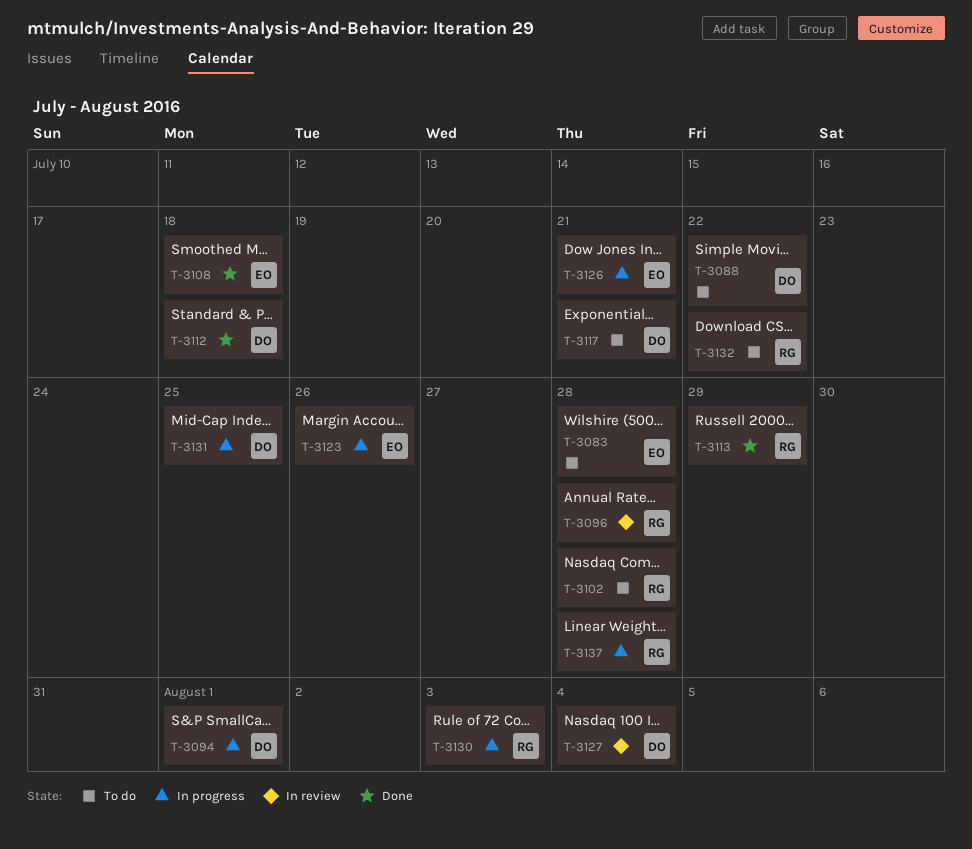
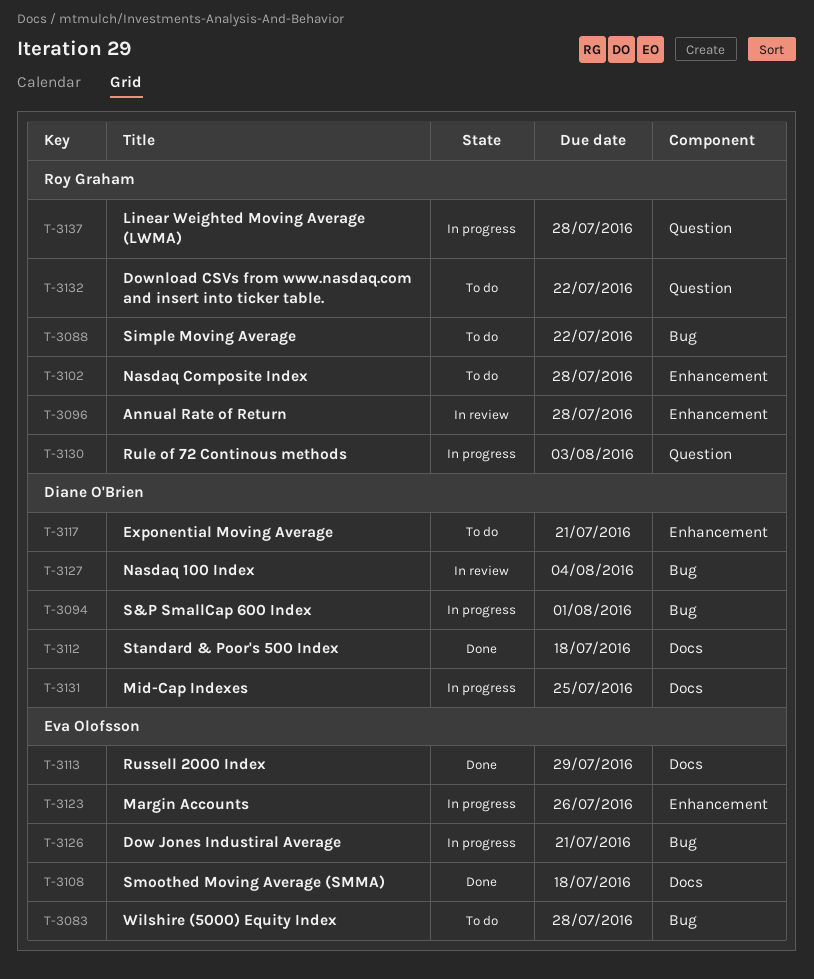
T-3088, owner: Diane O'Brien -> Roy Graham
T-3113, owner: Roy Graham -> Eva Olofsson

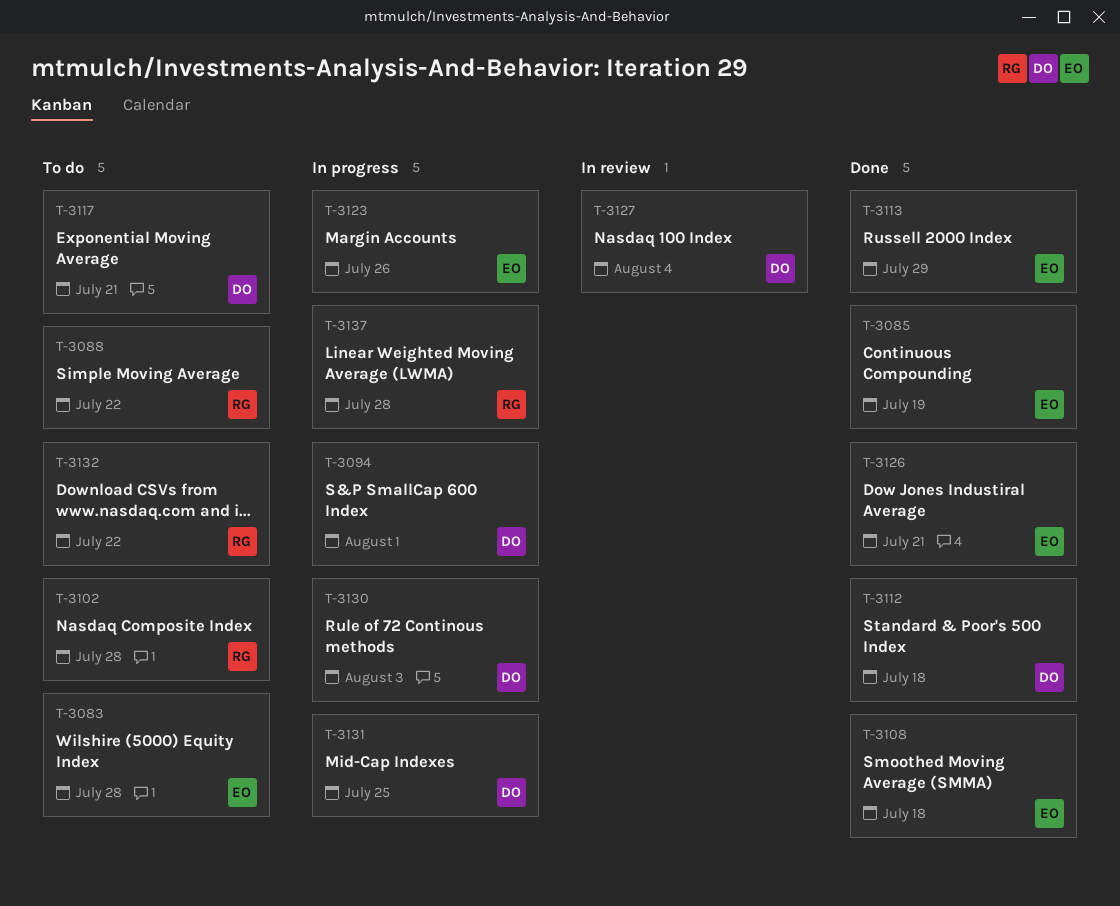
T-3085: none -> present
T-3096: present -> none
T-3126, status: In progress -> Done
T-3130, owner: Roy Graham -> Diane O'Brien

